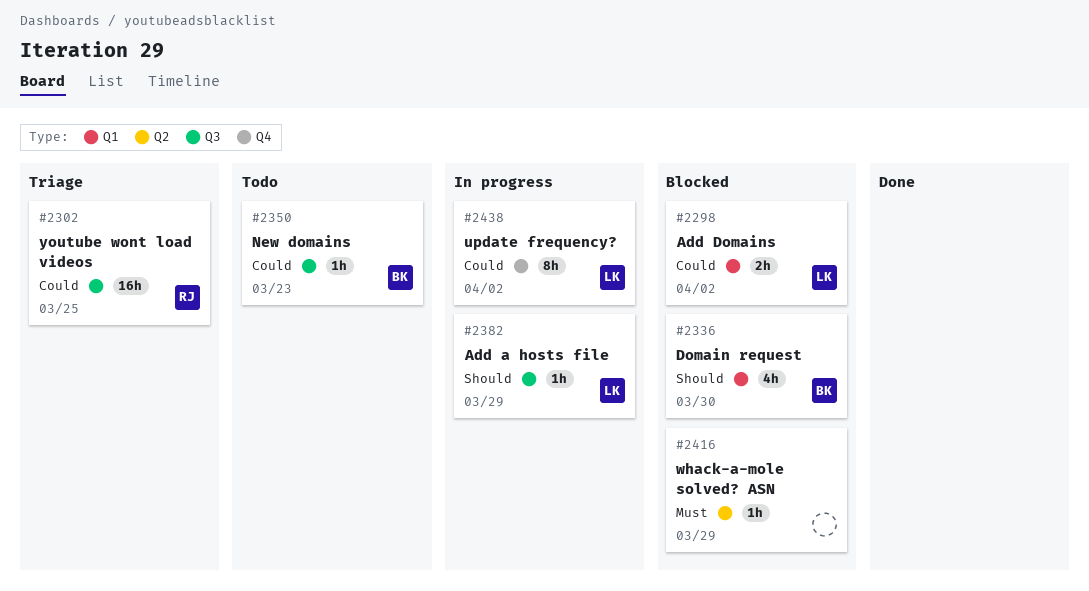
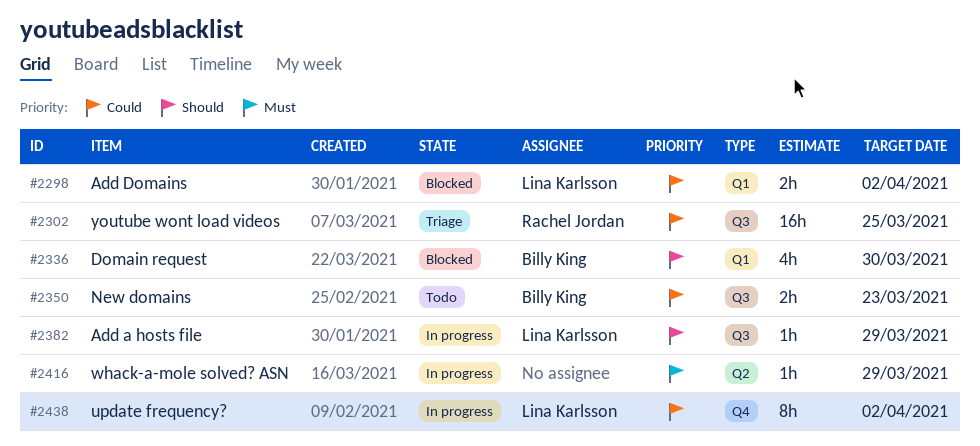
#2350, estimate: 1h -> 2h
#2416, status: Blocked -> In progress

